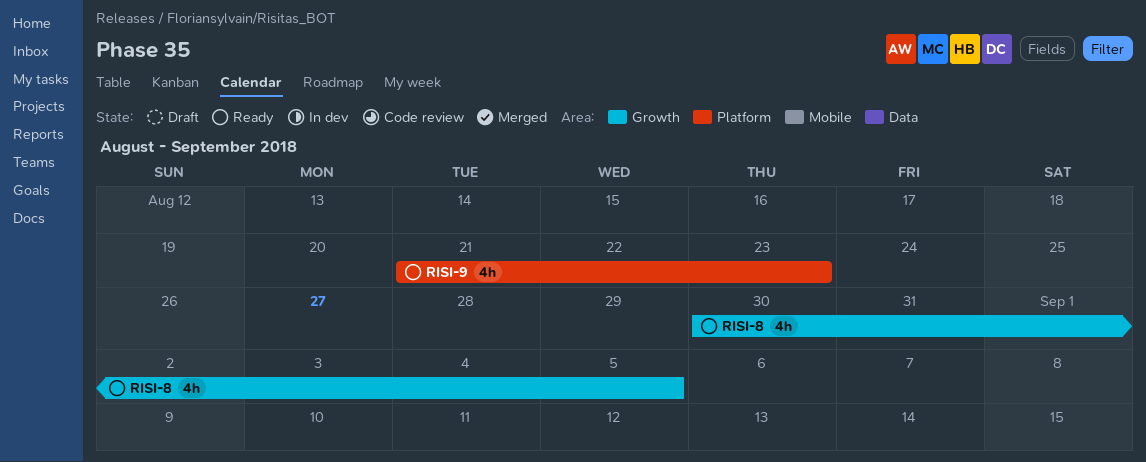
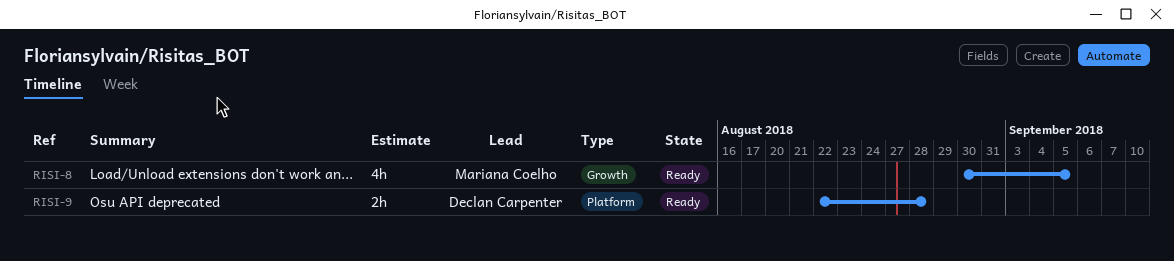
RISI-9, estimate: 4h -> 2h
RISI-9, start: Aug 21 -> Aug 22
RISI-9, due: Aug 23 -> Aug 28

